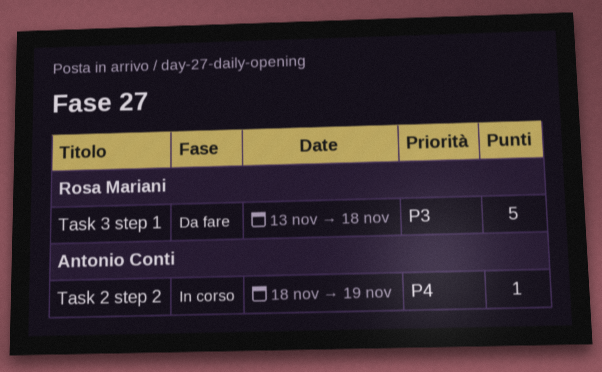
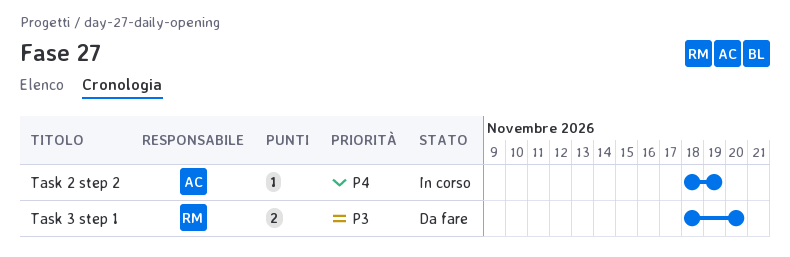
Task 3 step 1, estimate: 5 -> 2
Task 3 step 1, start: Nov 13 -> Nov 18
Task 3 step 1, due: Nov 18 -> Nov 20

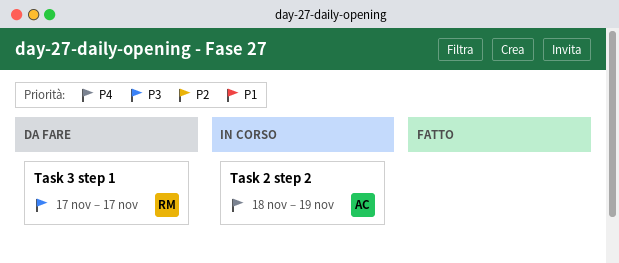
Task 3 step 1, start: Nov 18 -> Nov 17
Task 3 step 1, due: Nov 20 -> Nov 17

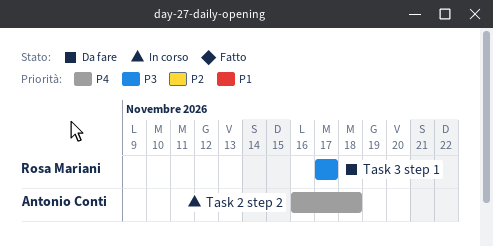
Task 2 step 2, start: Nov 18 -> Nov 16
Task 2 step 2, due: Nov 19 -> Nov 18

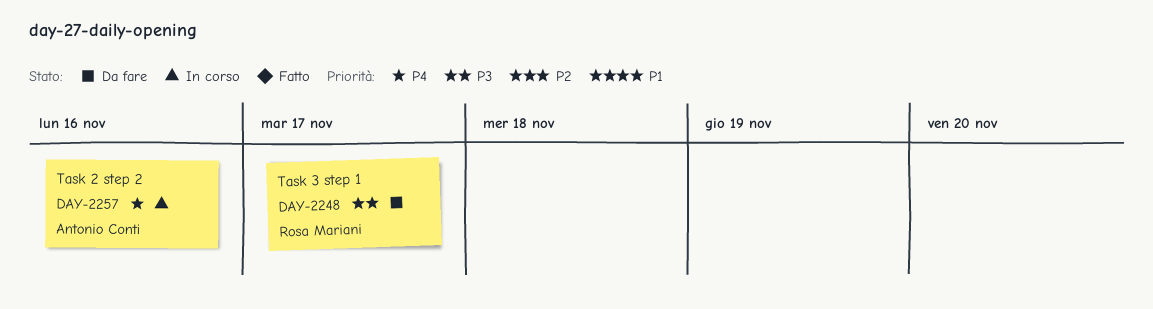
Task 2 step 2, due: Nov 18 -> Nov 16

